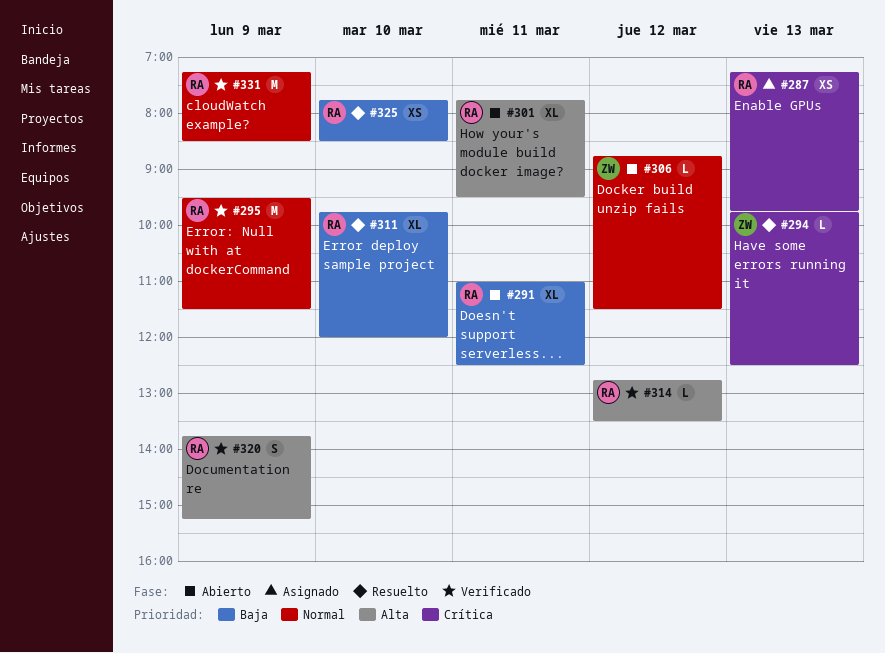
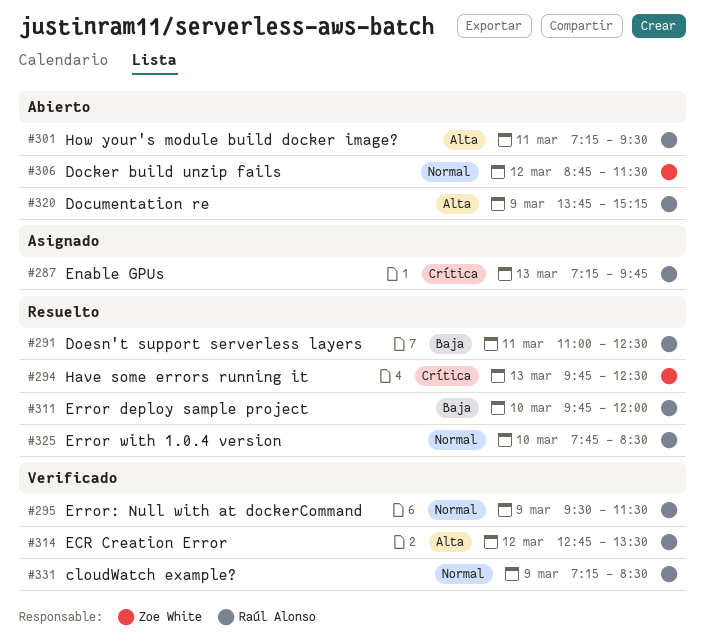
#291, status: Abierto -> Resuelto
#301, begins: 07:45 -> 07:15
#320, status: Verificado -> Abierto
#325, priority: Baja -> Normal

